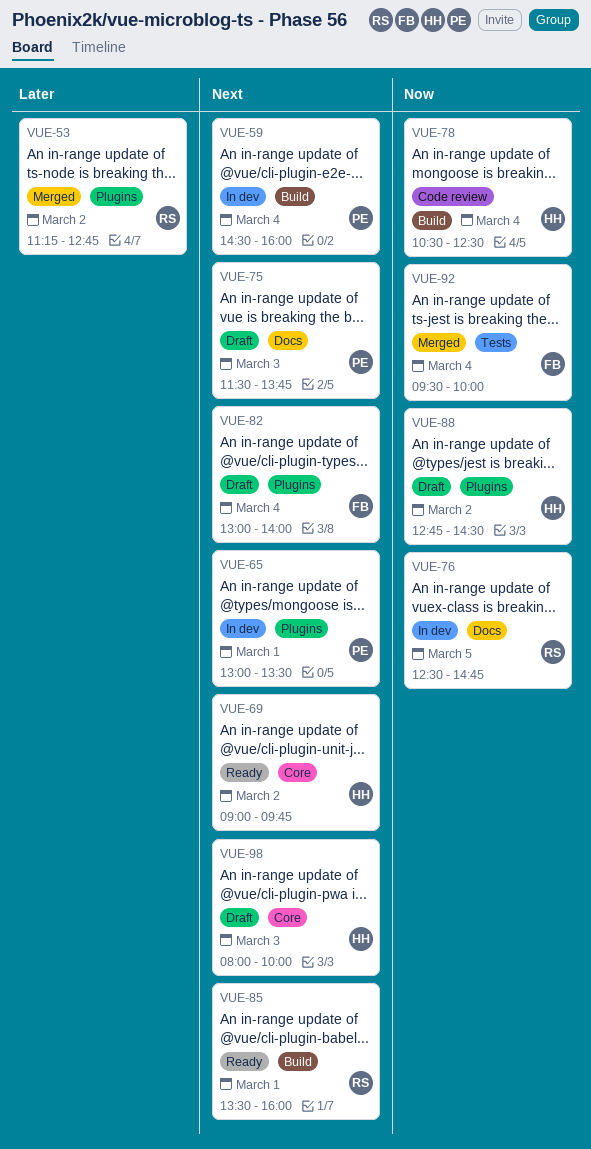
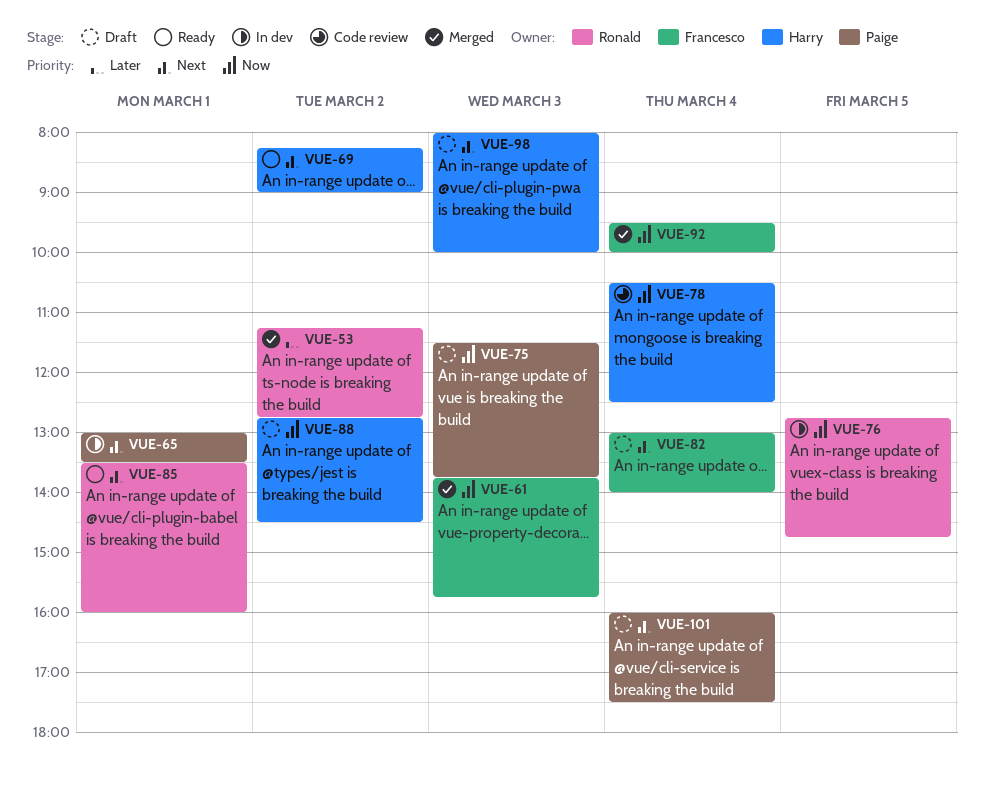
VUE-59: present -> none
VUE-61: none -> present
VUE-69, begins: 09:00 -> 08:15
VUE-69, ends: 09:45 -> 09:00
VUE-75, priority: Next -> Now
VUE-76, begins: 12:30 -> 12:45
VUE-101: none -> present

